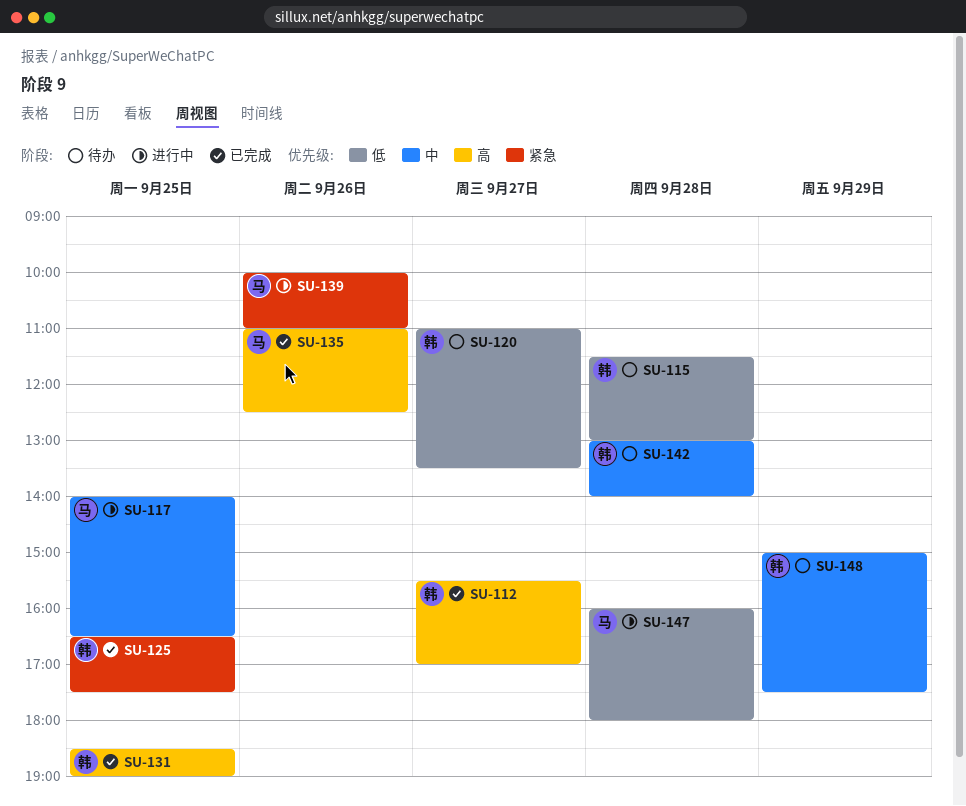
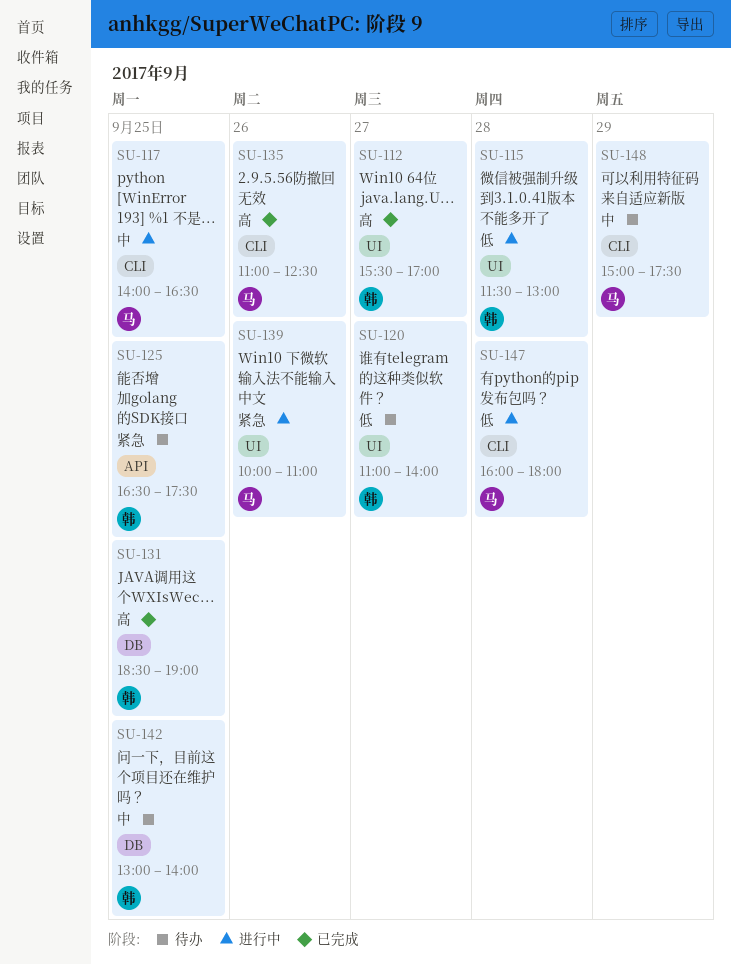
SU-115, status: 待办 -> 进行中
SU-120, ends: 13:30 -> 14:00
SU-125, status: 已完成 -> 待办
SU-142, day: Sep 28 -> Sep 25
SU-148, owner: 韩 -> 马

